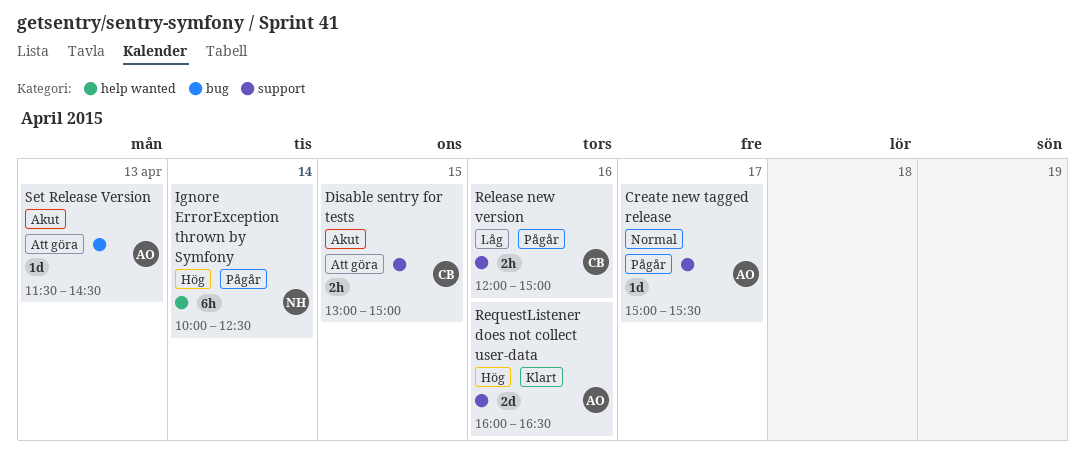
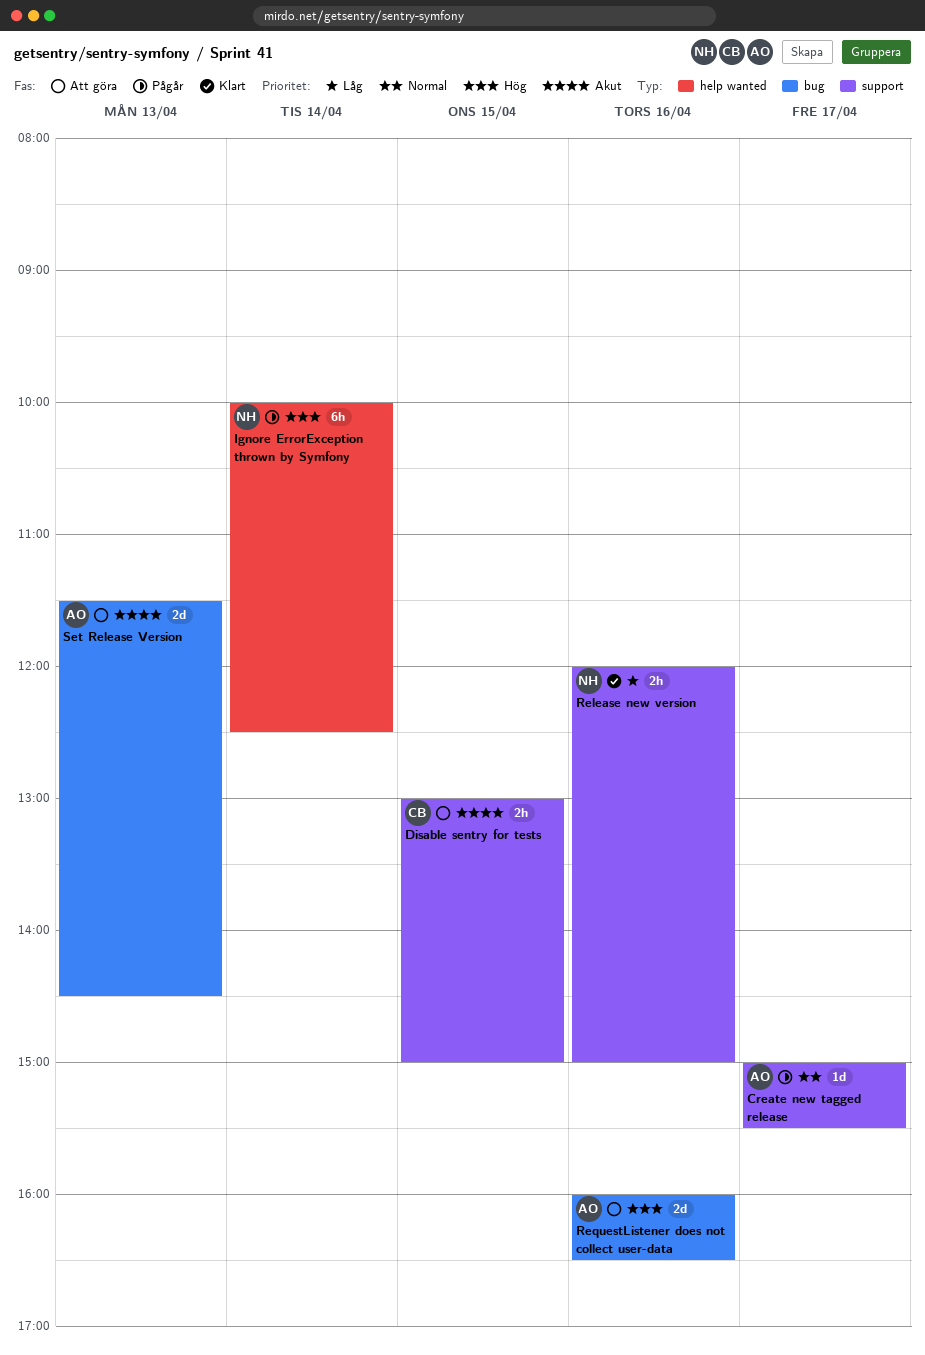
Release new version, status: Pågår -> Klart
Release new version, owner: CB -> NH
RequestListener does not collect user-data, status: Klart -> Att göra
RequestListener does not collect user-data, label: support -> bug
Set Release Version, estimate: 1d -> 2d

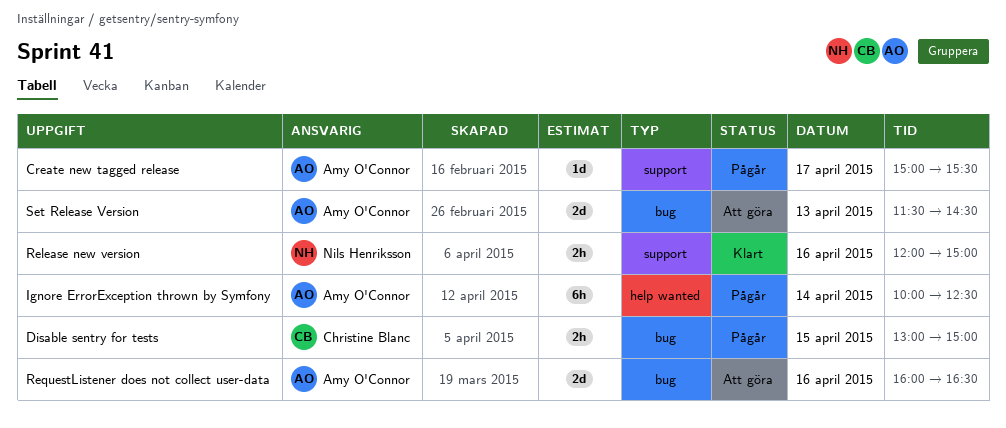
Disable sentry for tests, status: Att göra -> Pågår
Disable sentry for tests, label: support -> bug
Ignore ErrorException thrown by Symfony, owner: Nils Henriksson -> Amy O'Connor

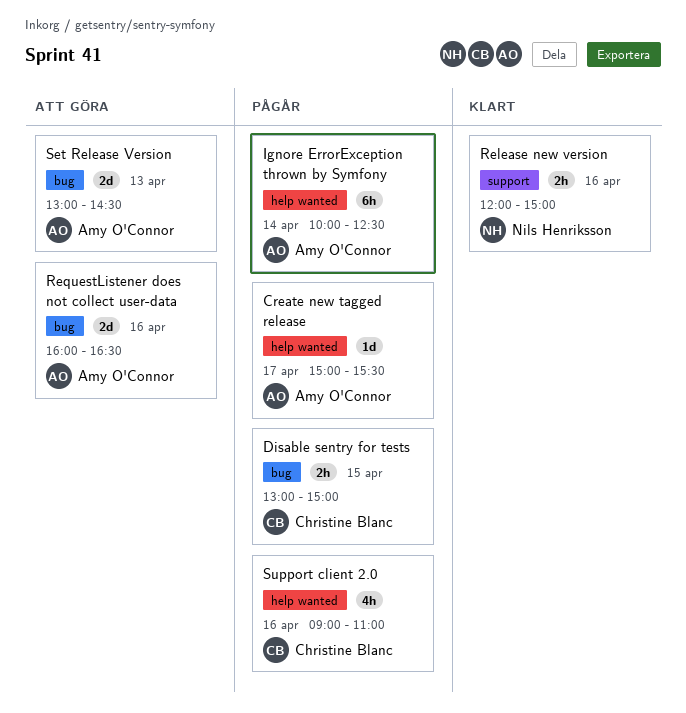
Create new tagged release, label: support -> help wanted
Set Release Version, begins: 11:30 -> 13:00
Support client 2.0: none -> present

